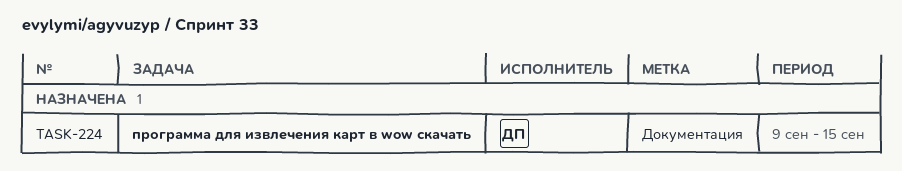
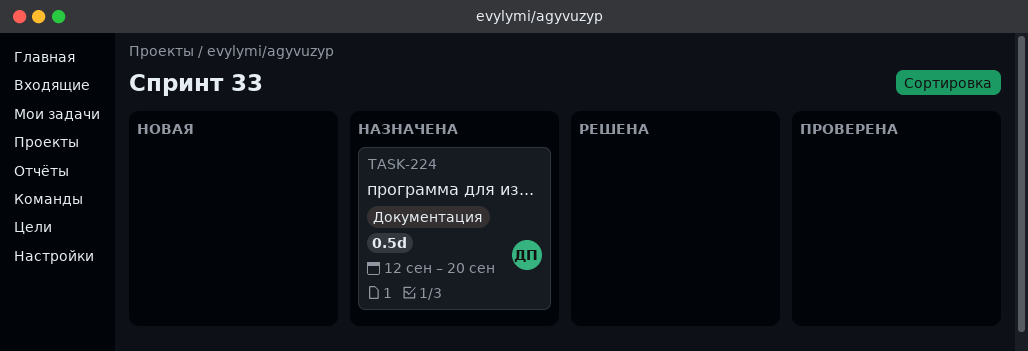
TASK-224, start: Sep 9 -> Sep 12
TASK-224, due: Sep 15 -> Sep 20

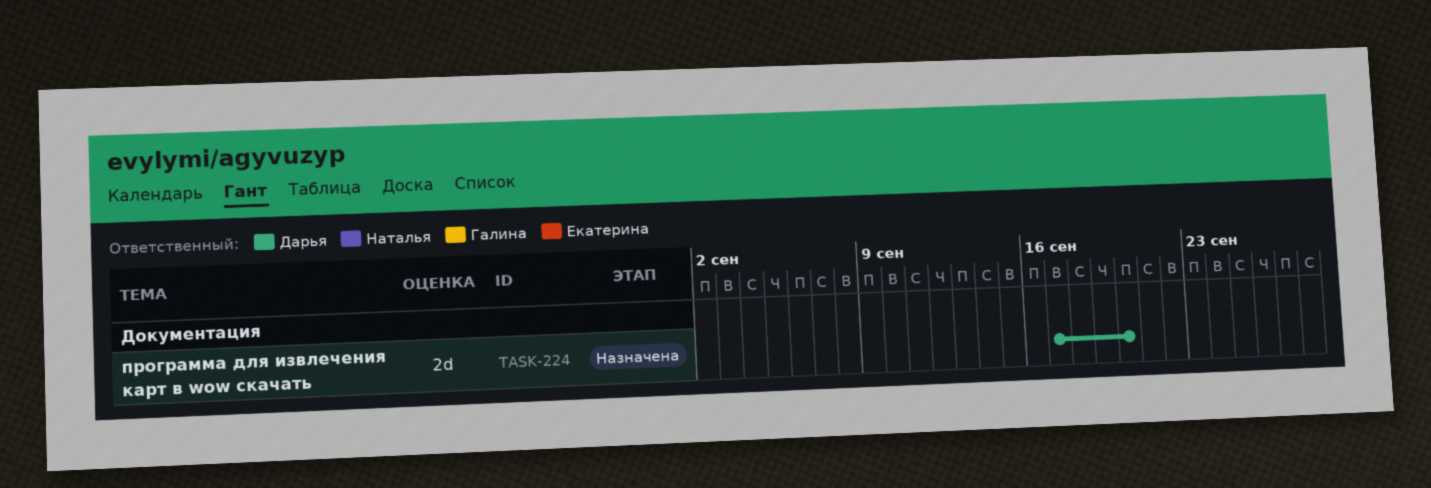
TASK-224, estimate: 0.5d -> 2d
TASK-224, start: Sep 12 -> Sep 17

